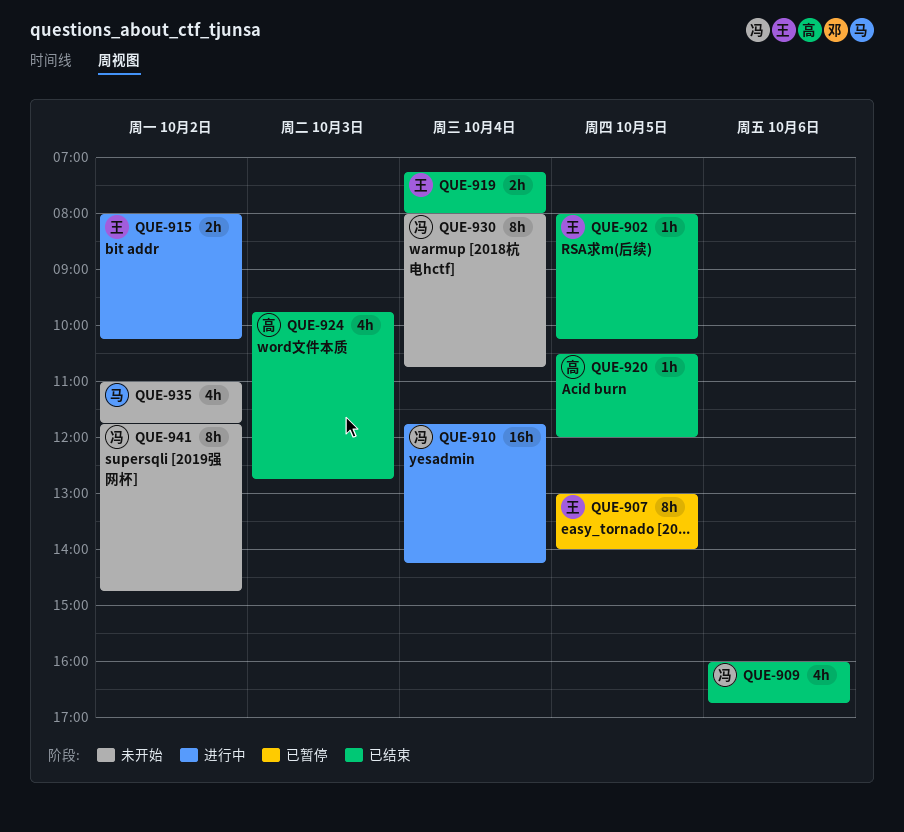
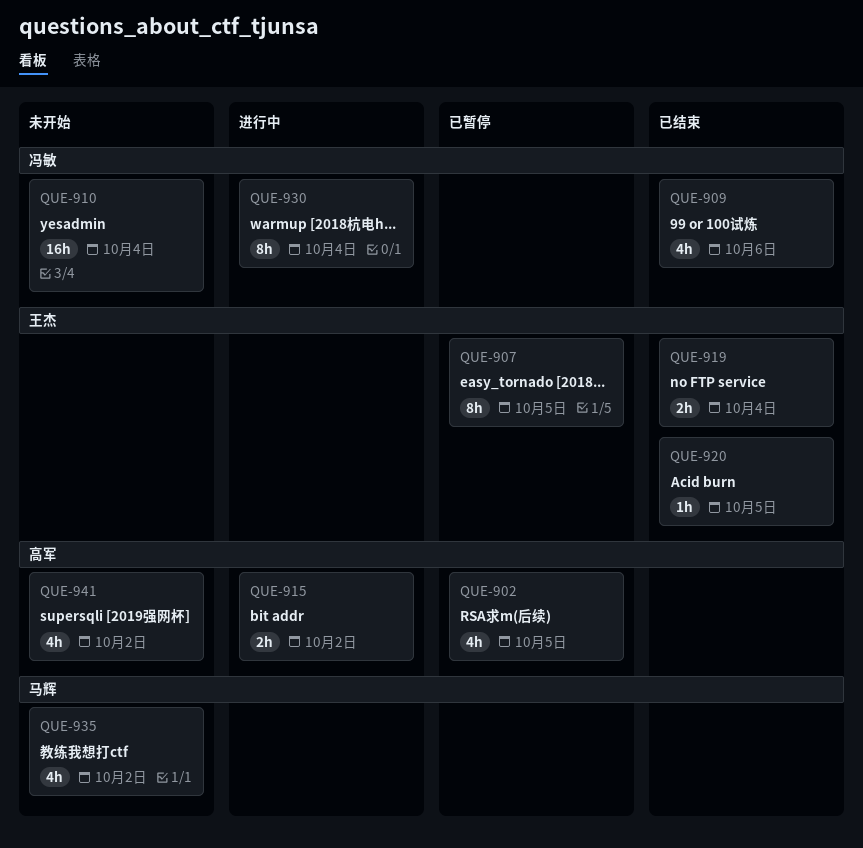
QUE-902, status: 已结束 -> 已暂停
QUE-902, owner: 王杰 -> 高军
QUE-902, estimate: 1h -> 4h
QUE-910, status: 进行中 -> 未开始
QUE-915, owner: 王杰 -> 高军
QUE-920, owner: 高军 -> 王杰
QUE-924: present -> none
QUE-930, status: 未开始 -> 进行中
QUE-941, owner: 冯敏 -> 高军
QUE-941, estimate: 8h -> 4h

